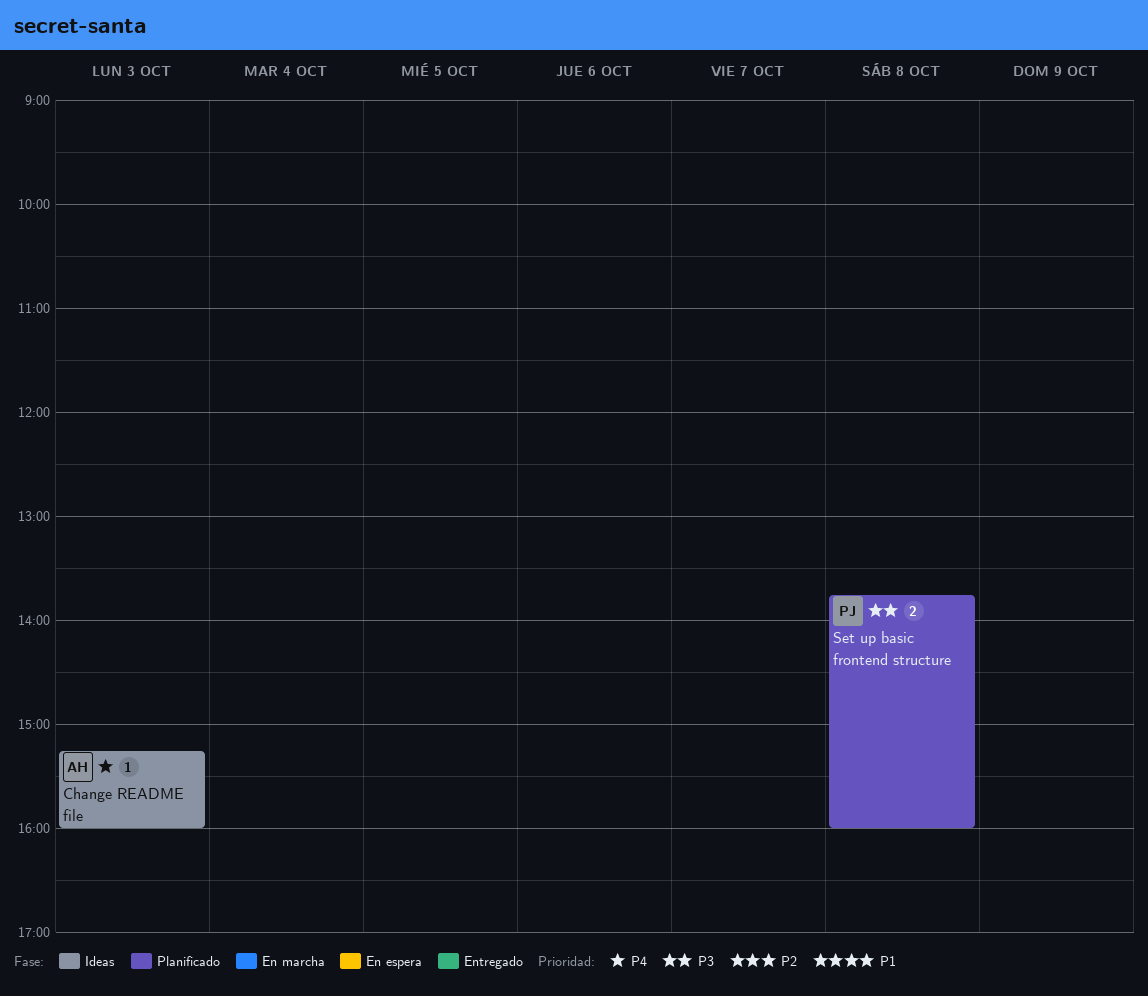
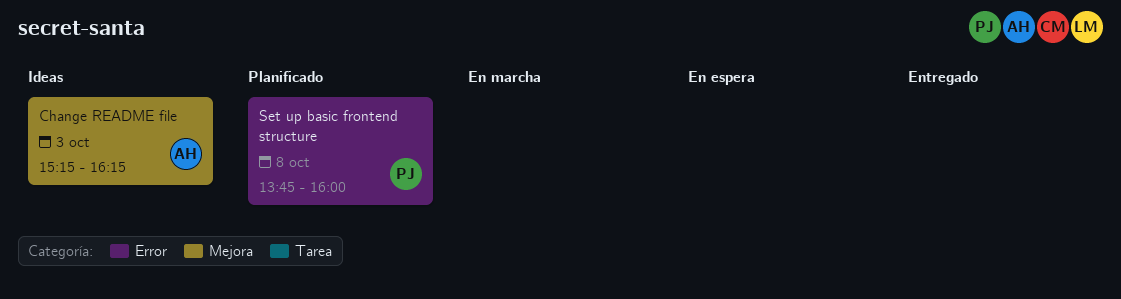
Change README file, ends: 16:00 -> 16:15

